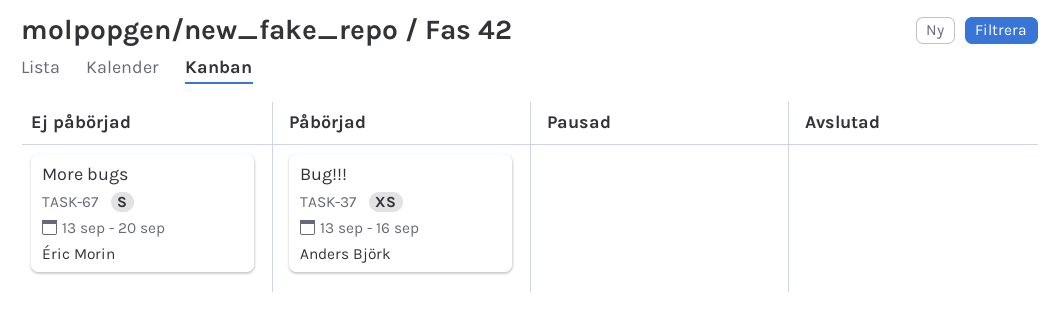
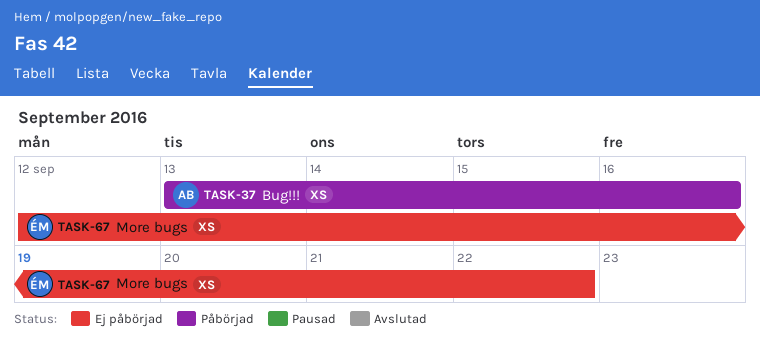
TASK-67, estimate: S -> XS
TASK-67, start: Sep 13 -> Sep 12
TASK-67, due: Sep 20 -> Sep 22

